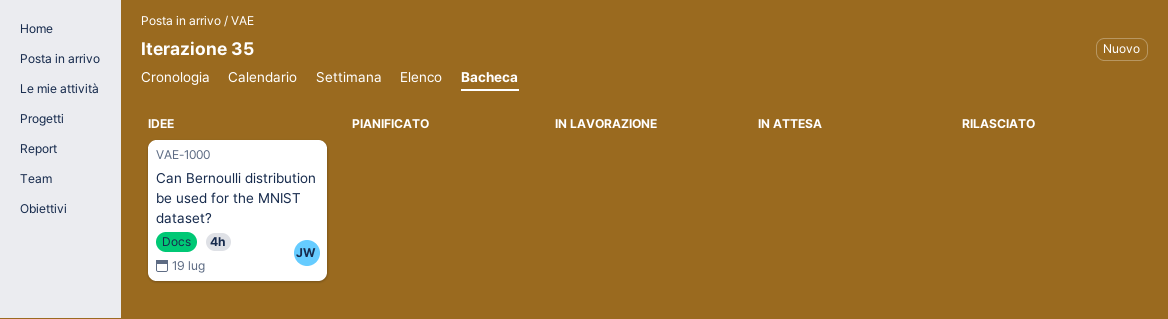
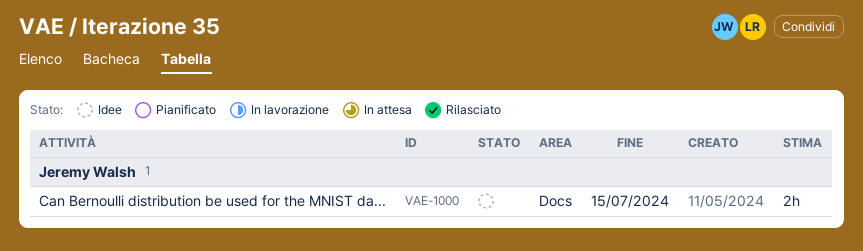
VAE-1000, estimate: 4h -> 2h
VAE-1000, due: Jul 19 -> Jul 15

